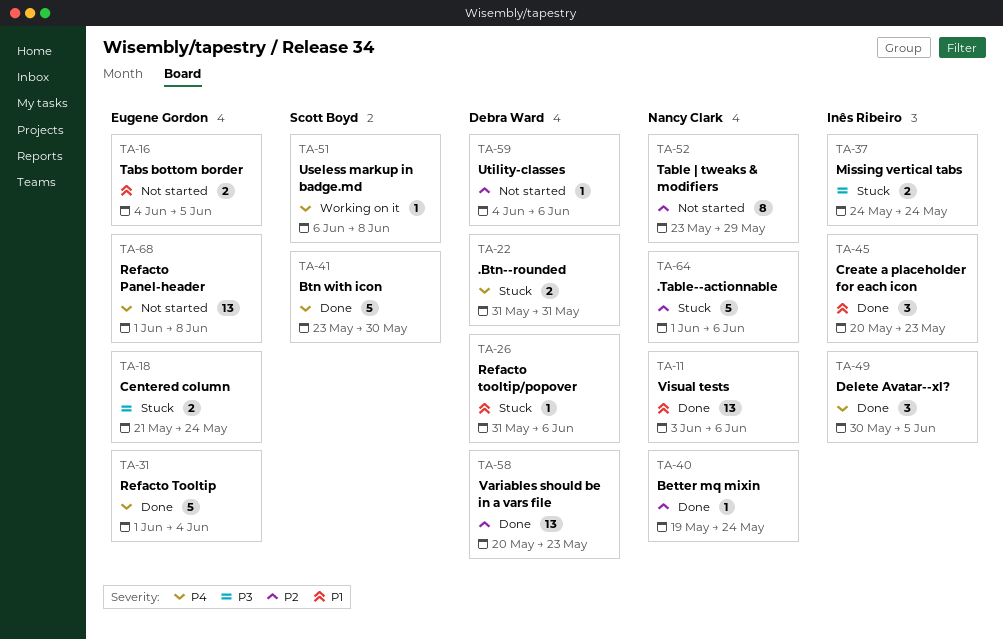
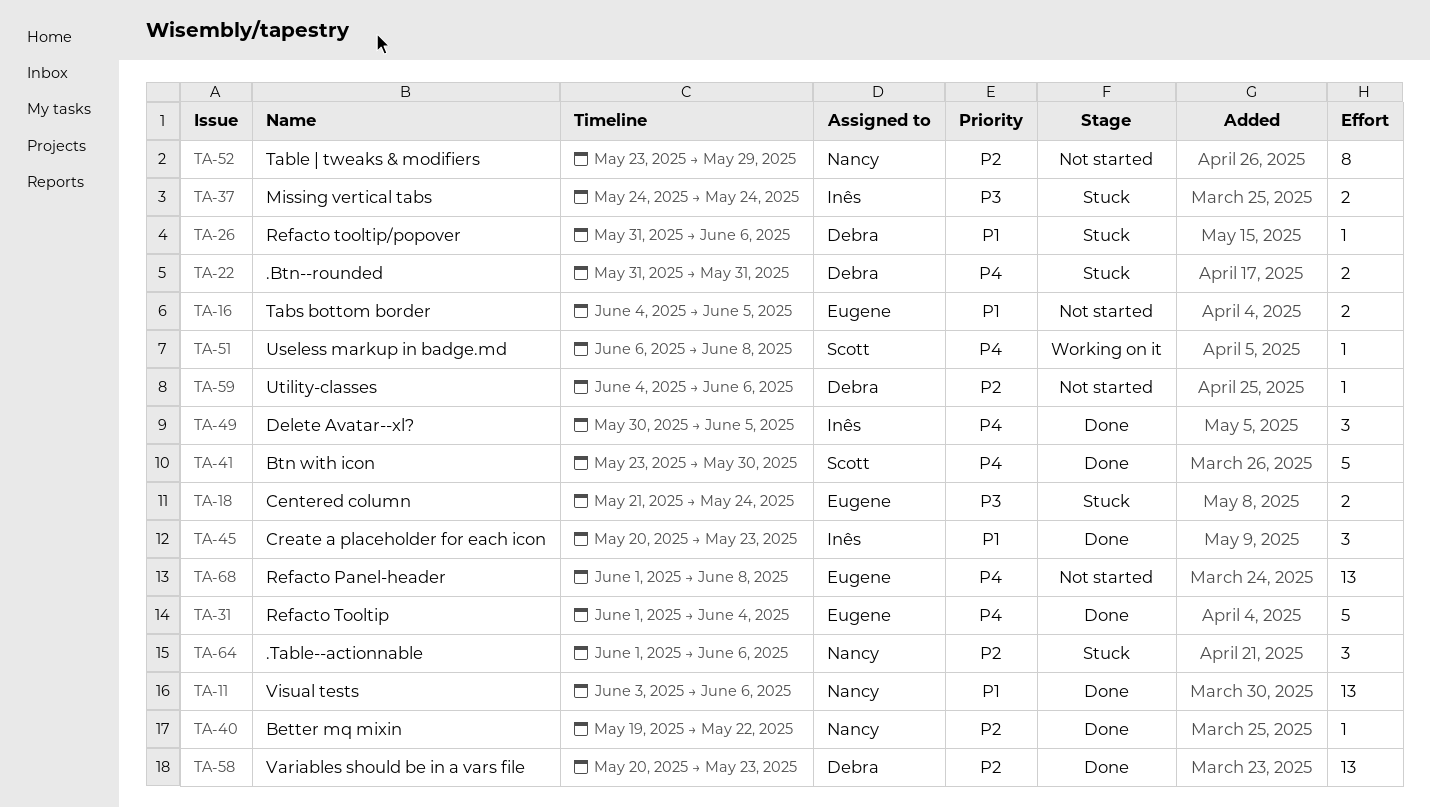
TA-40, due: May 24 -> May 22
TA-64, estimate: 5 -> 3

